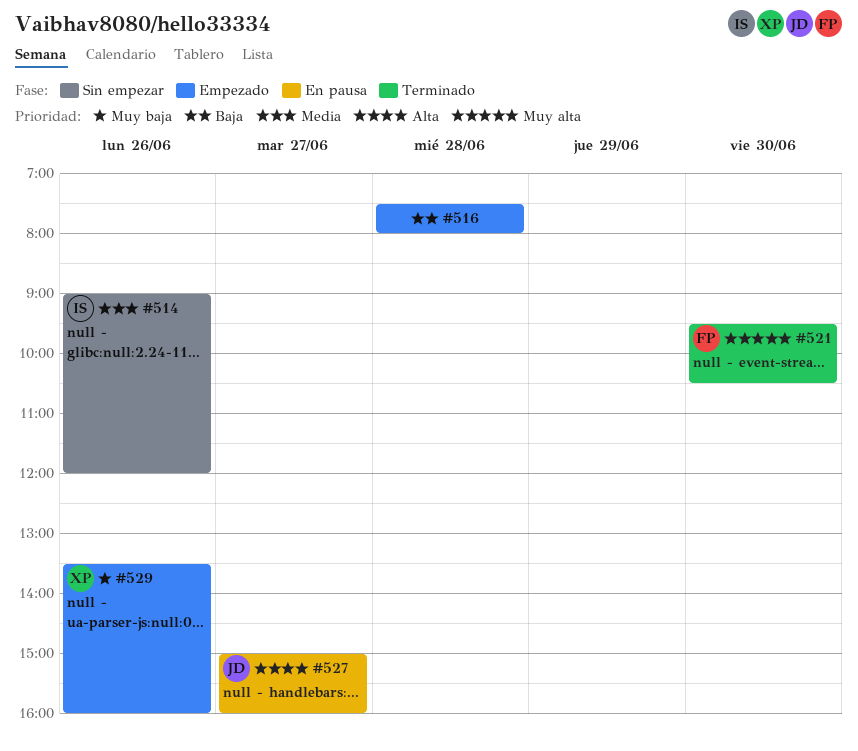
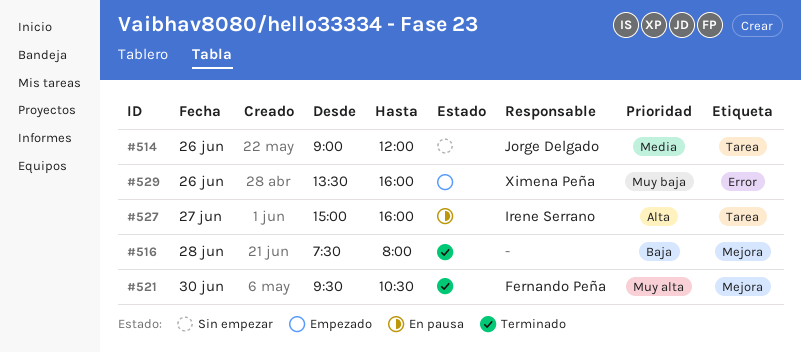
#514, owner: Irene Serrano -> Jorge Delgado
#516, status: Empezado -> Terminado
#527, owner: Jorge Delgado -> Irene Serrano

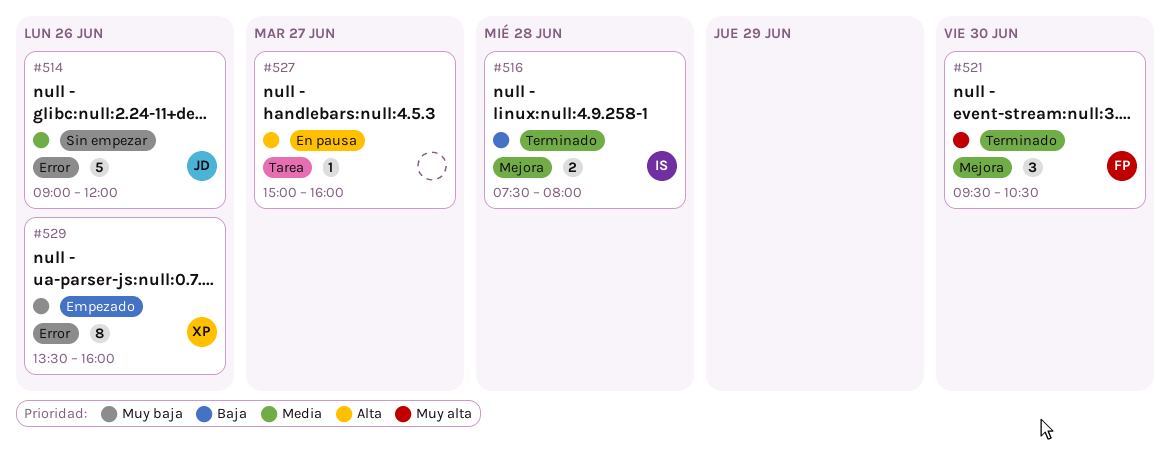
#514, label: Tarea -> Error
#516, owner: none -> Irene Serrano
#527, owner: Irene Serrano -> none

